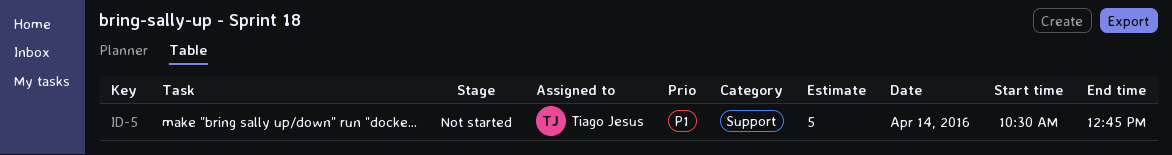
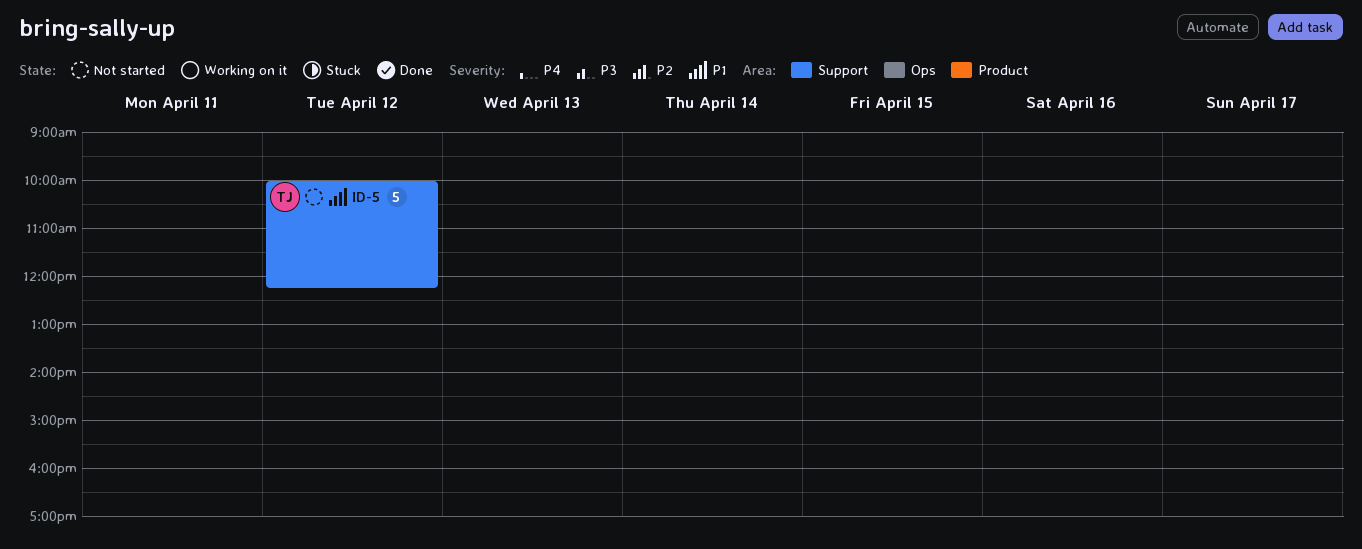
ID-5, day: Apr 14 -> Apr 12
ID-5, begins: 10:30 -> 10:00
ID-5, ends: 12:45 -> 12:15

